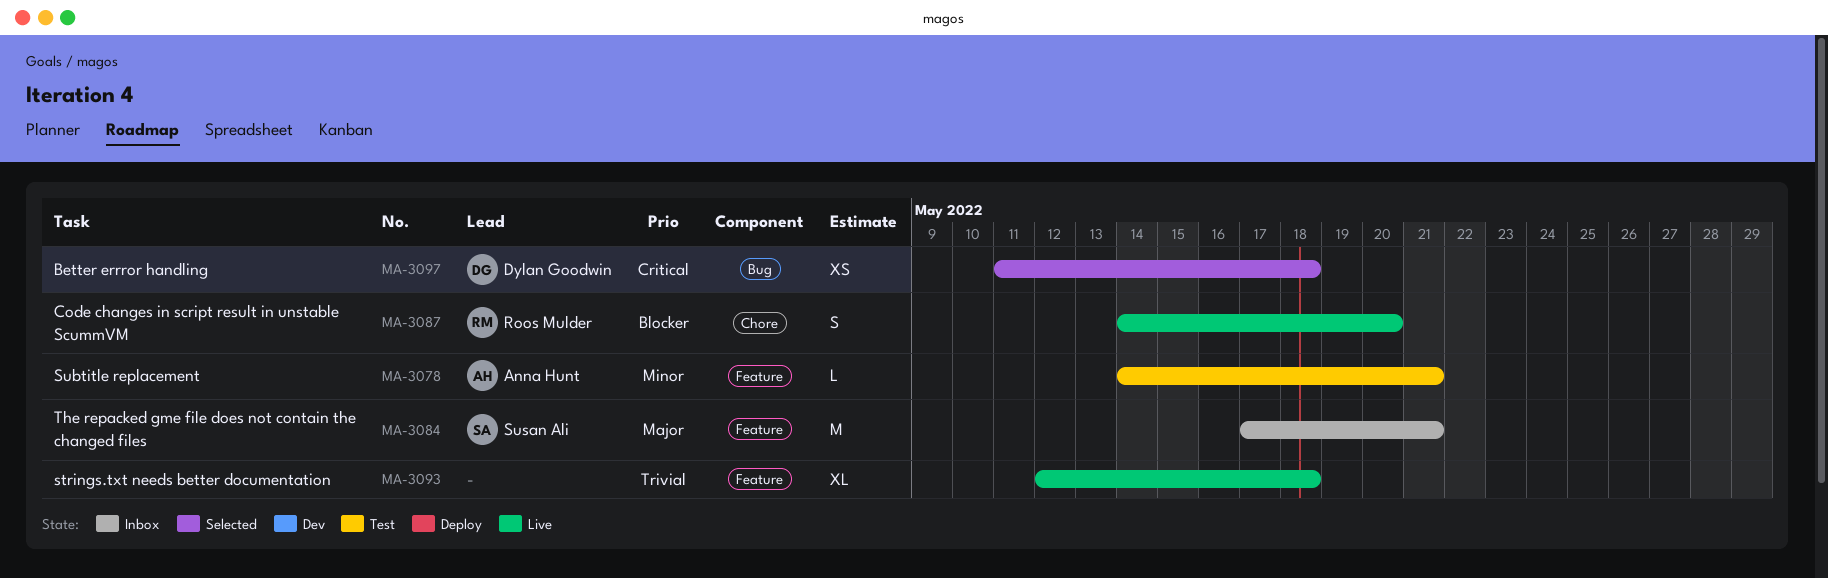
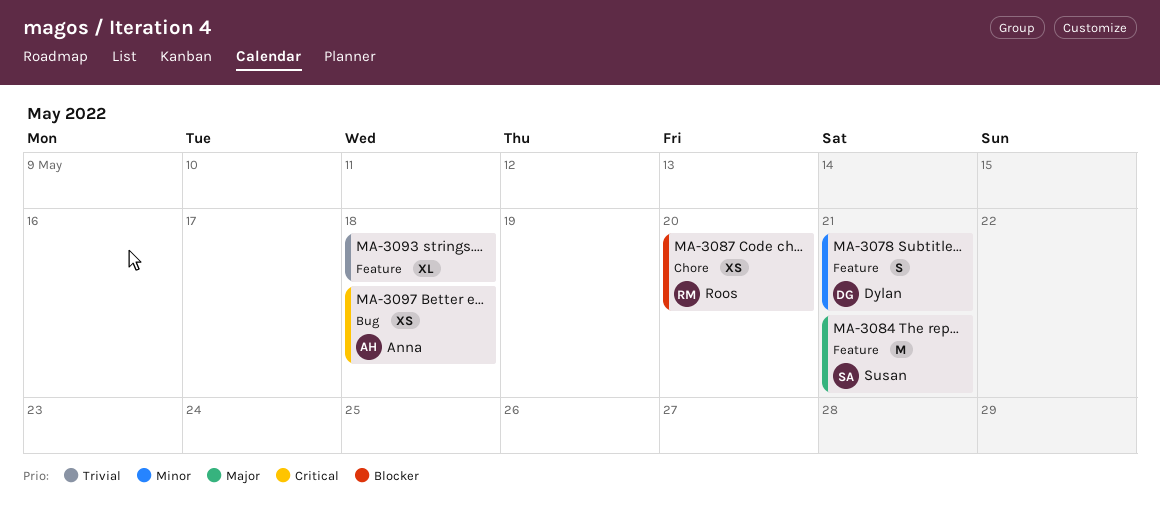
MA-3078, owner: Anna Hunt -> Dylan Goodwin
MA-3078, estimate: L -> S
MA-3087, estimate: S -> XS
MA-3097, owner: Dylan Goodwin -> Anna Hunt

